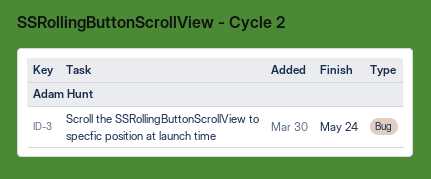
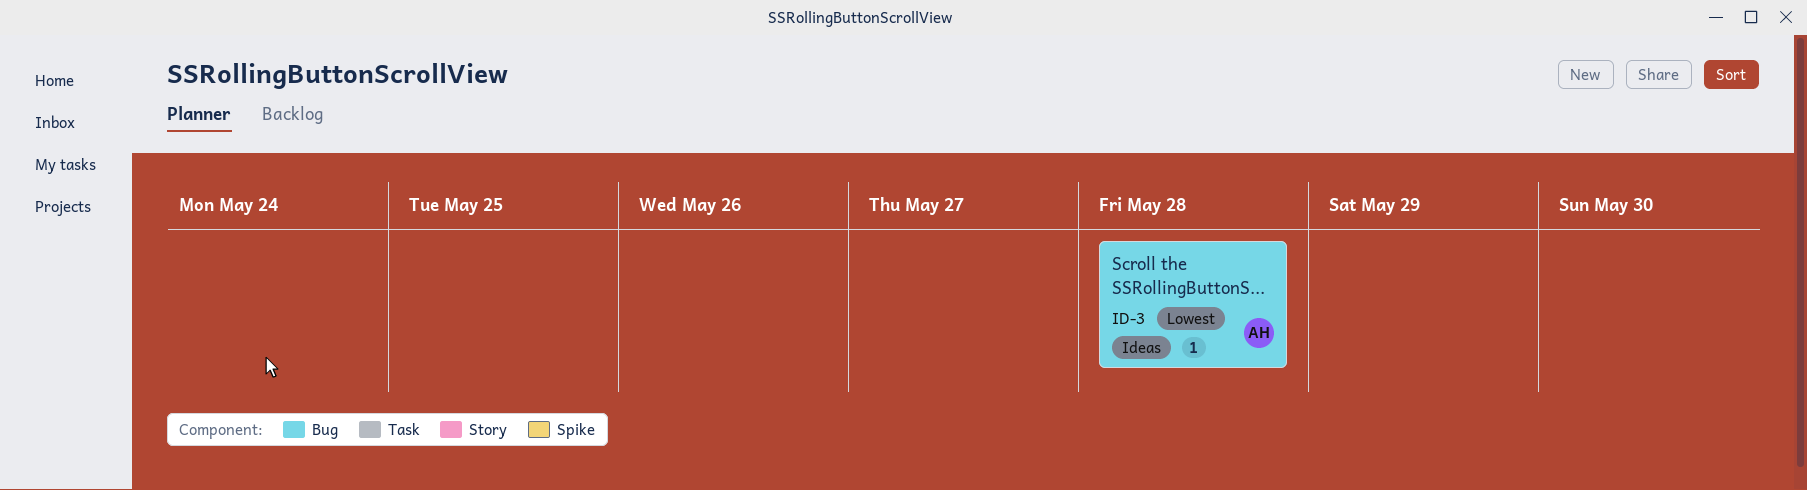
ID-3, due: May 24 -> May 28

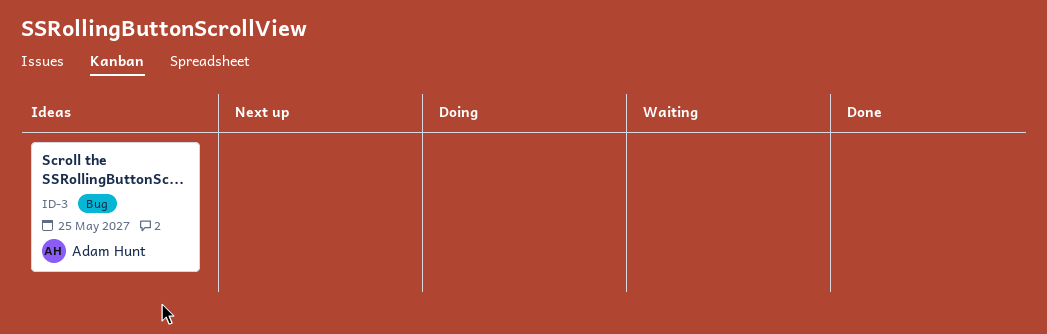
ID-3, due: May 28 -> May 25

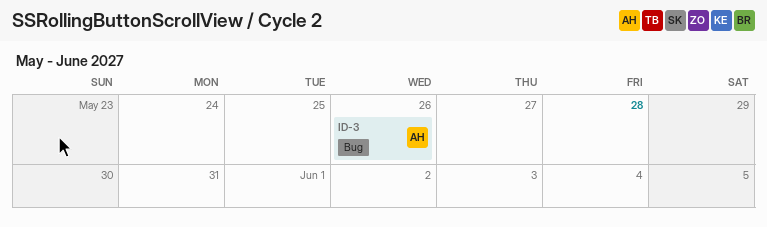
ID-3, due: May 25 -> May 26

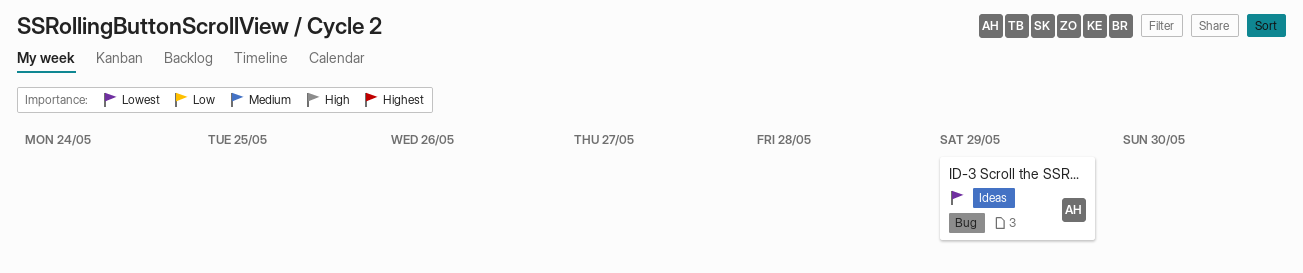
ID-3, due: May 26 -> May 29

